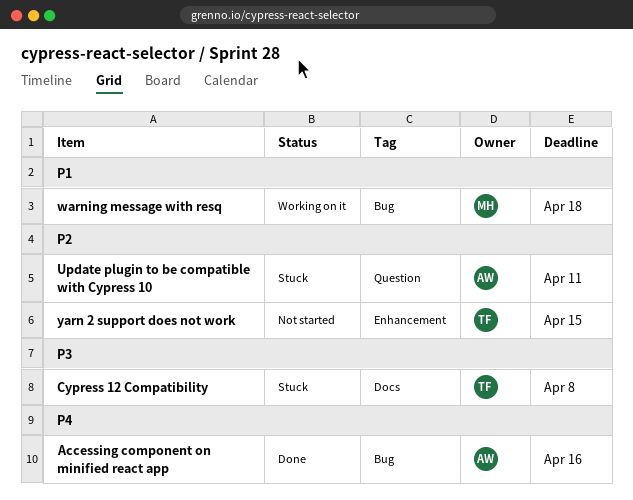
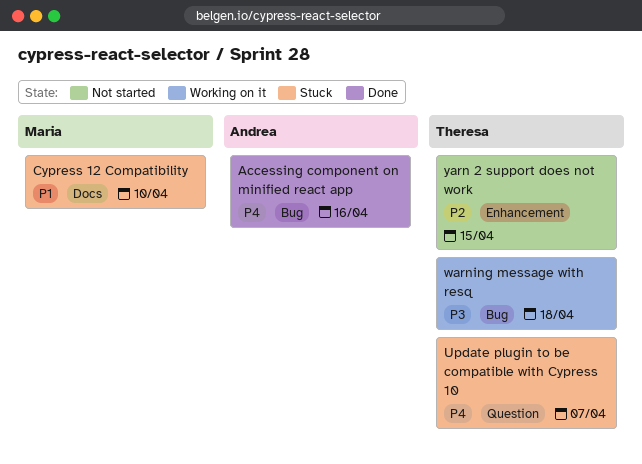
Cypress 12 Compatibility, owner: Theresa -> Maria
Cypress 12 Compatibility, priority: P3 -> P1
Cypress 12 Compatibility, due: Apr 8 -> Apr 10
Update plugin to be compatible with Cypress 10, owner: Andrea -> Theresa
Update plugin to be compatible with Cypress 10, priority: P2 -> P4
Update plugin to be compatible with Cypress 10, due: Apr 11 -> Apr 7
warning message with resq, owner: Maria -> Theresa
warning message with resq, priority: P1 -> P3

